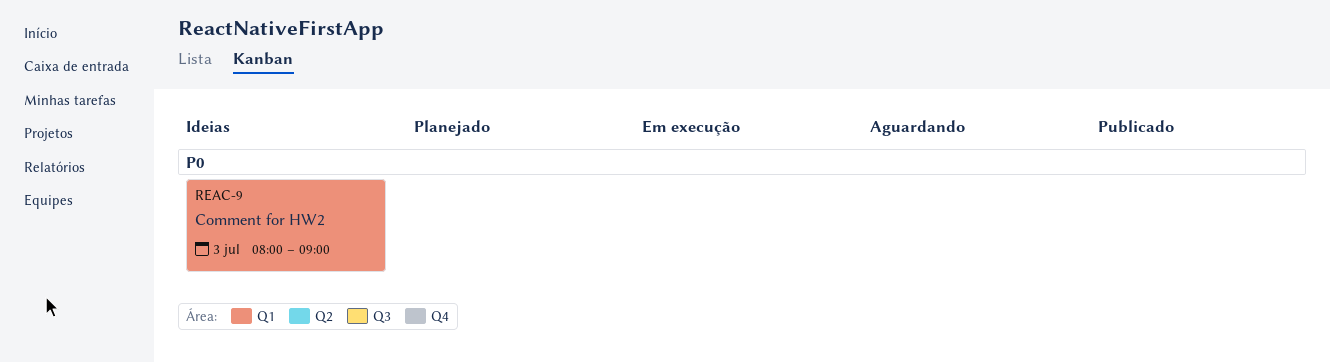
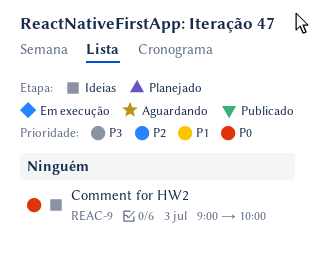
REAC-9, begins: 08:00 -> 09:00
REAC-9, ends: 09:00 -> 10:00

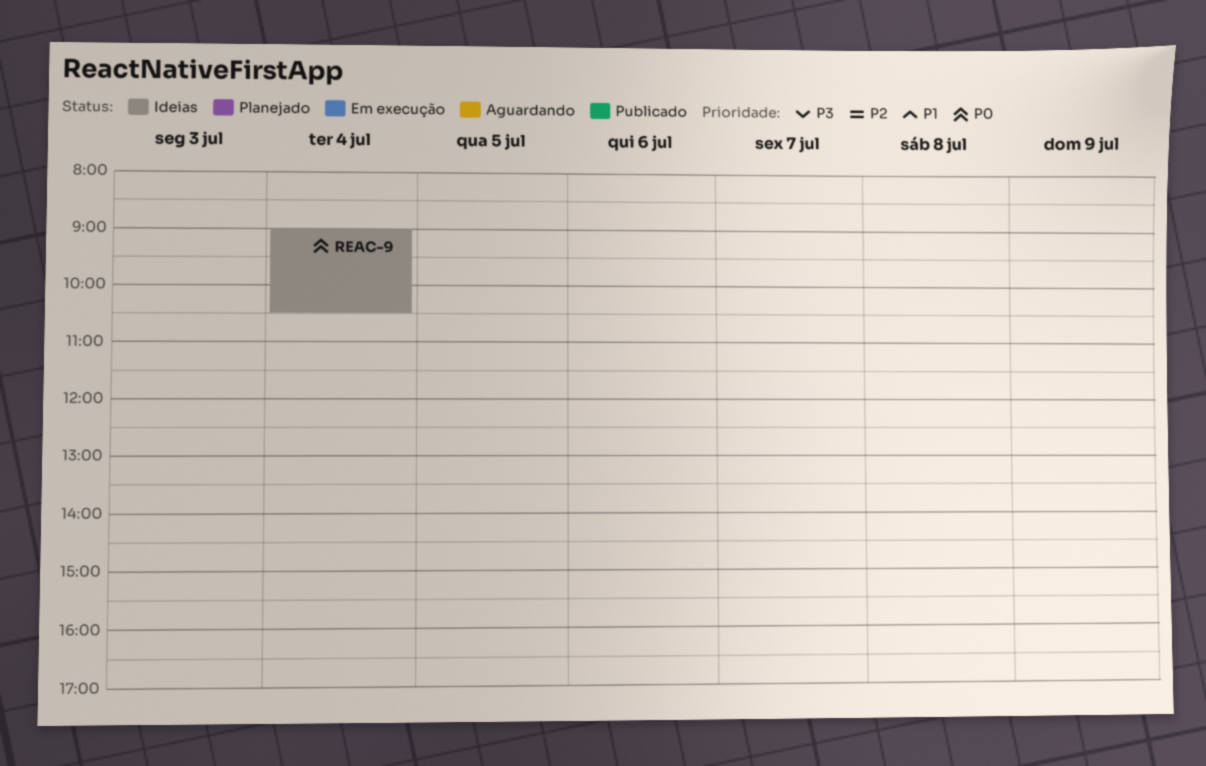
REAC-9, day: Jul 3 -> Jul 4
REAC-9, ends: 10:00 -> 10:30

